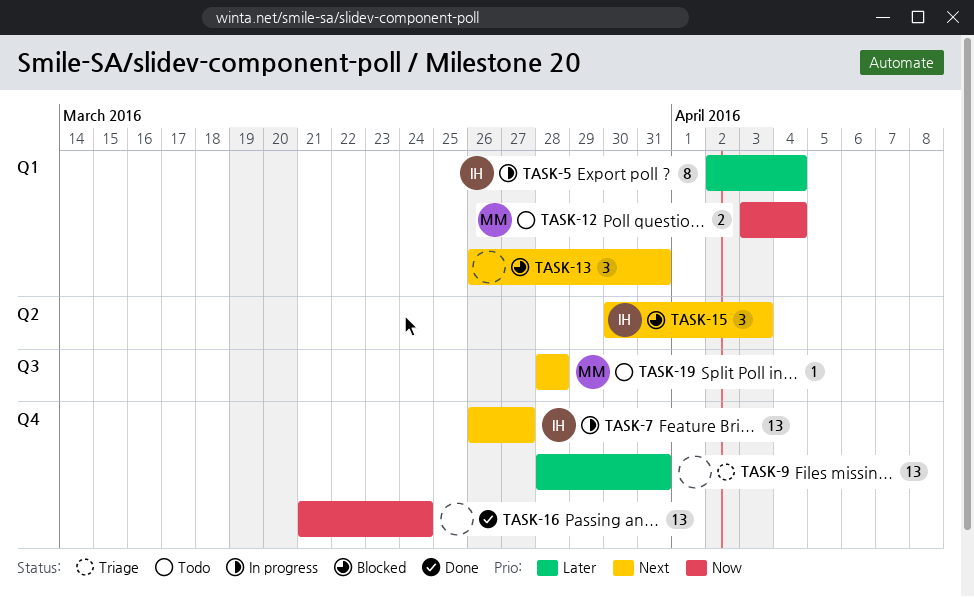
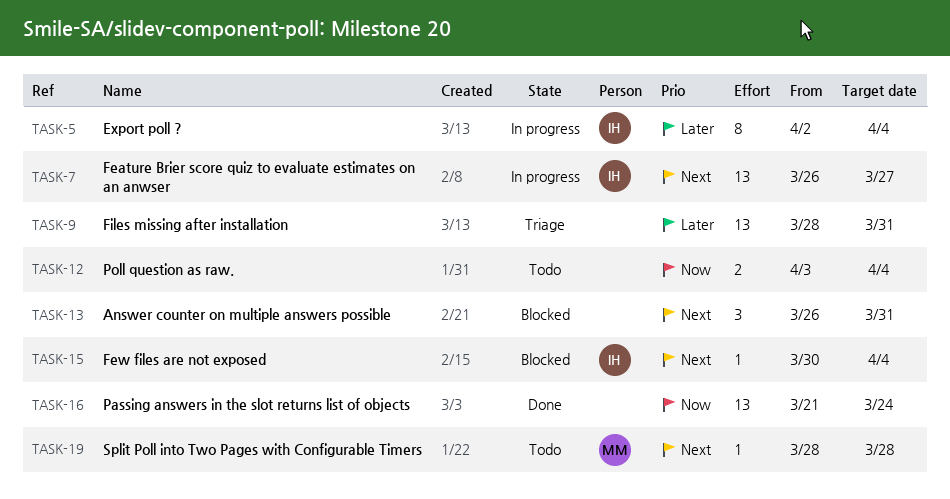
TASK-12, owner: MM -> none
TASK-15, estimate: 3 -> 1
TASK-15, due: Apr 3 -> Apr 4

